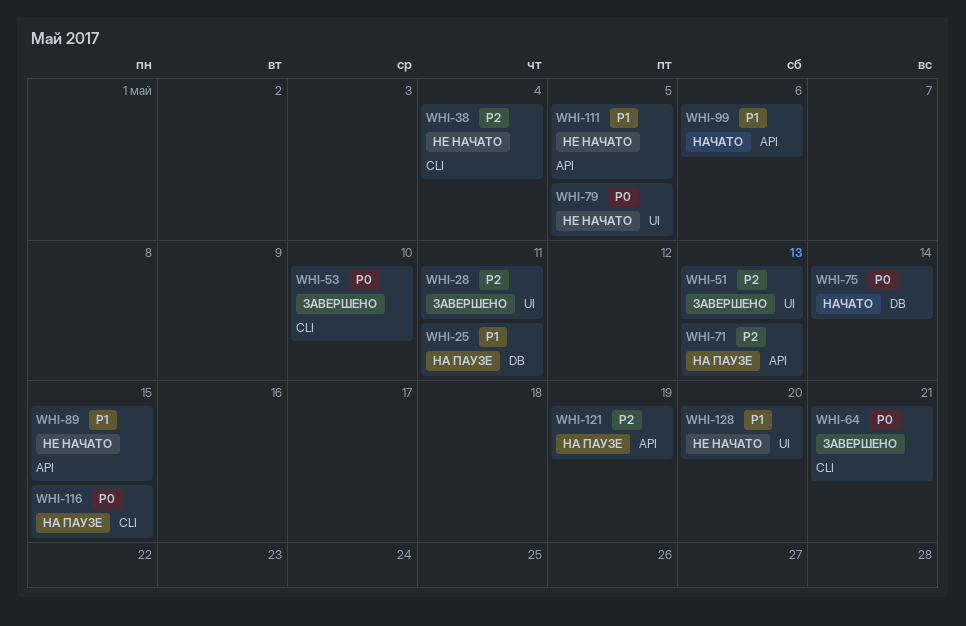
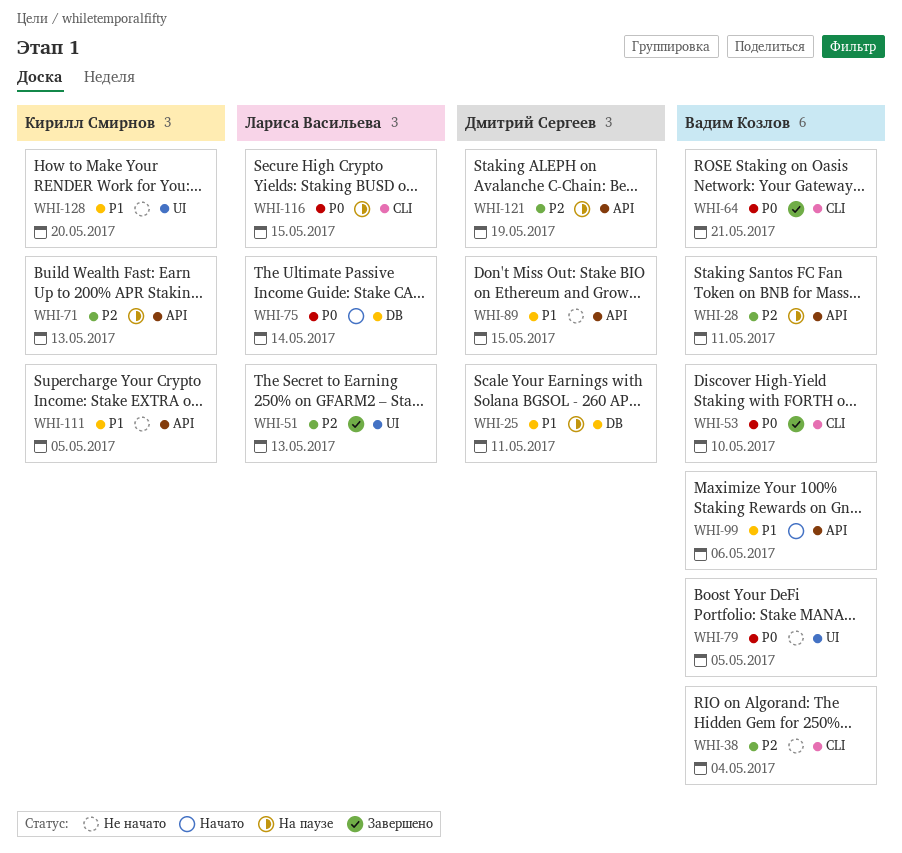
WHI-28, status: Завершено -> На паузе
WHI-28, label: UI -> API

